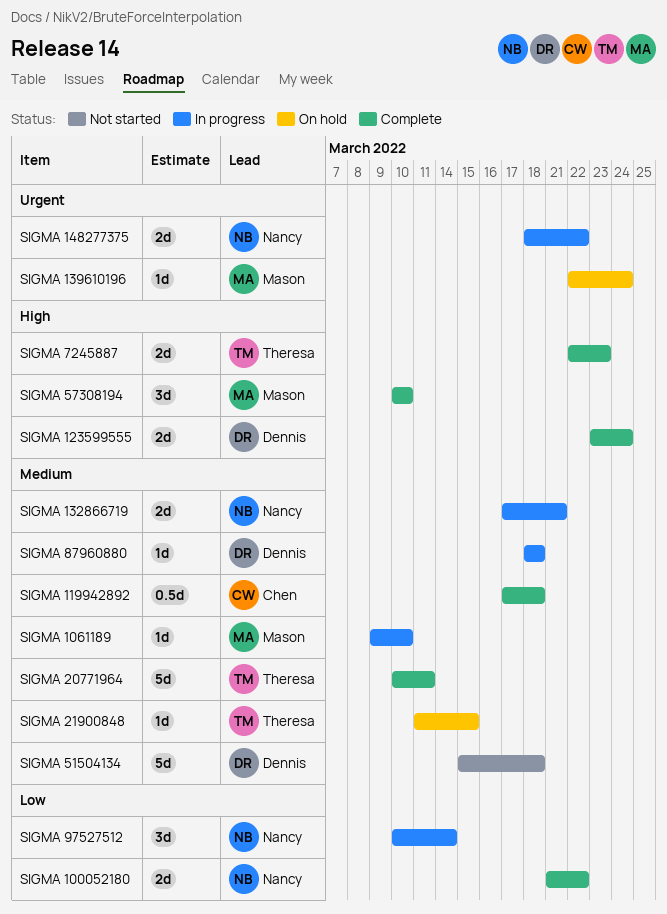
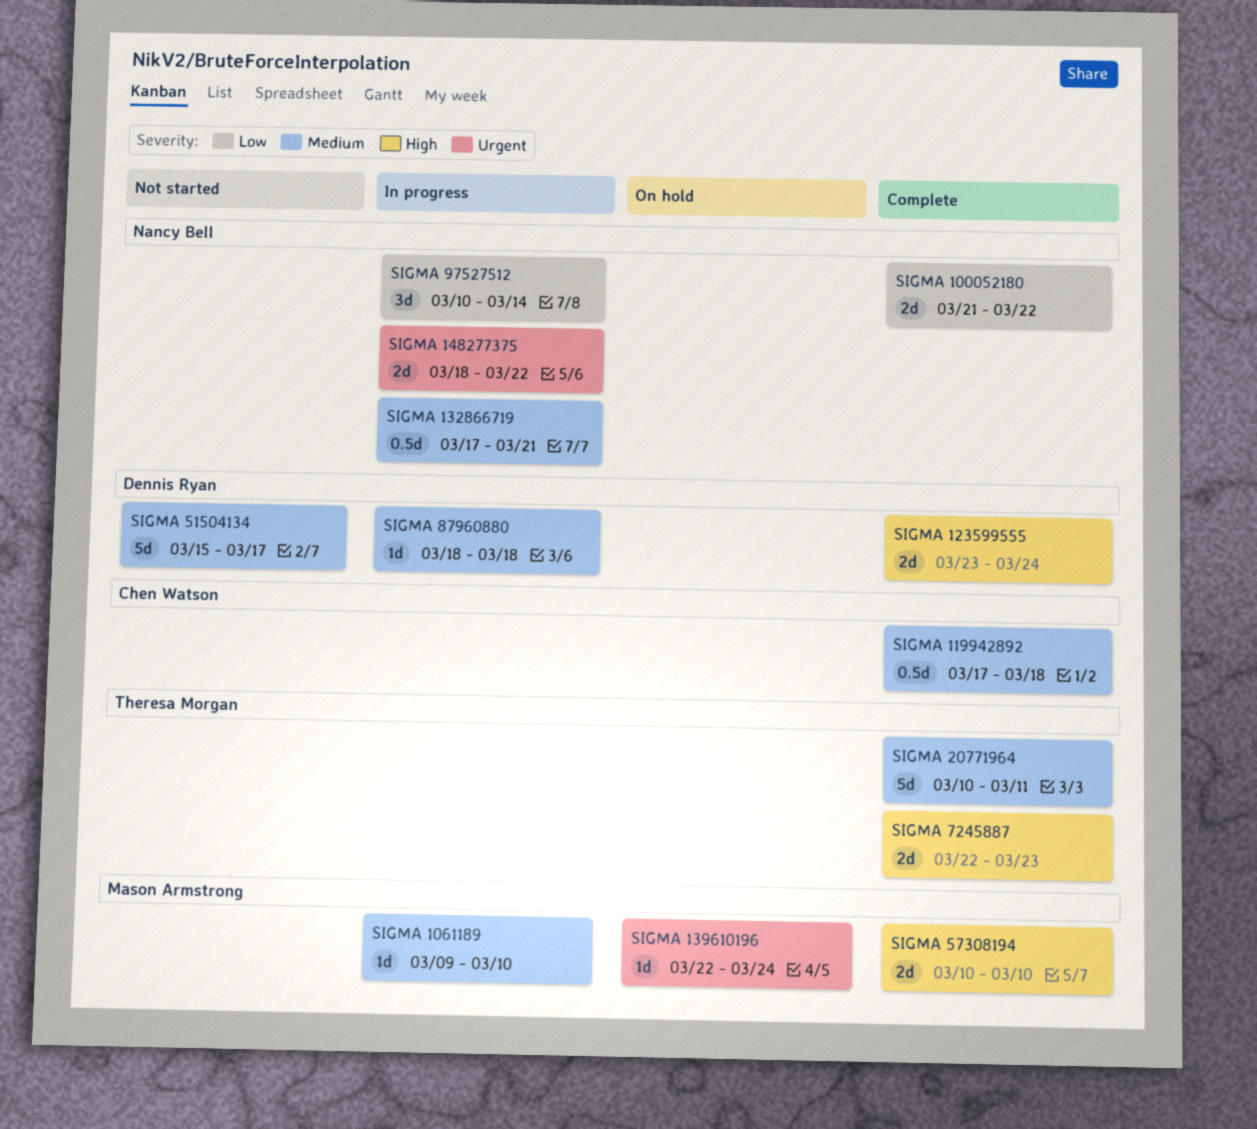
SIGMA 132866719, estimate: 2d -> 0.5d
SIGMA 21900848: present -> none
SIGMA 51504134, due: Mar 18 -> Mar 17
SIGMA 57308194, estimate: 3d -> 2d

